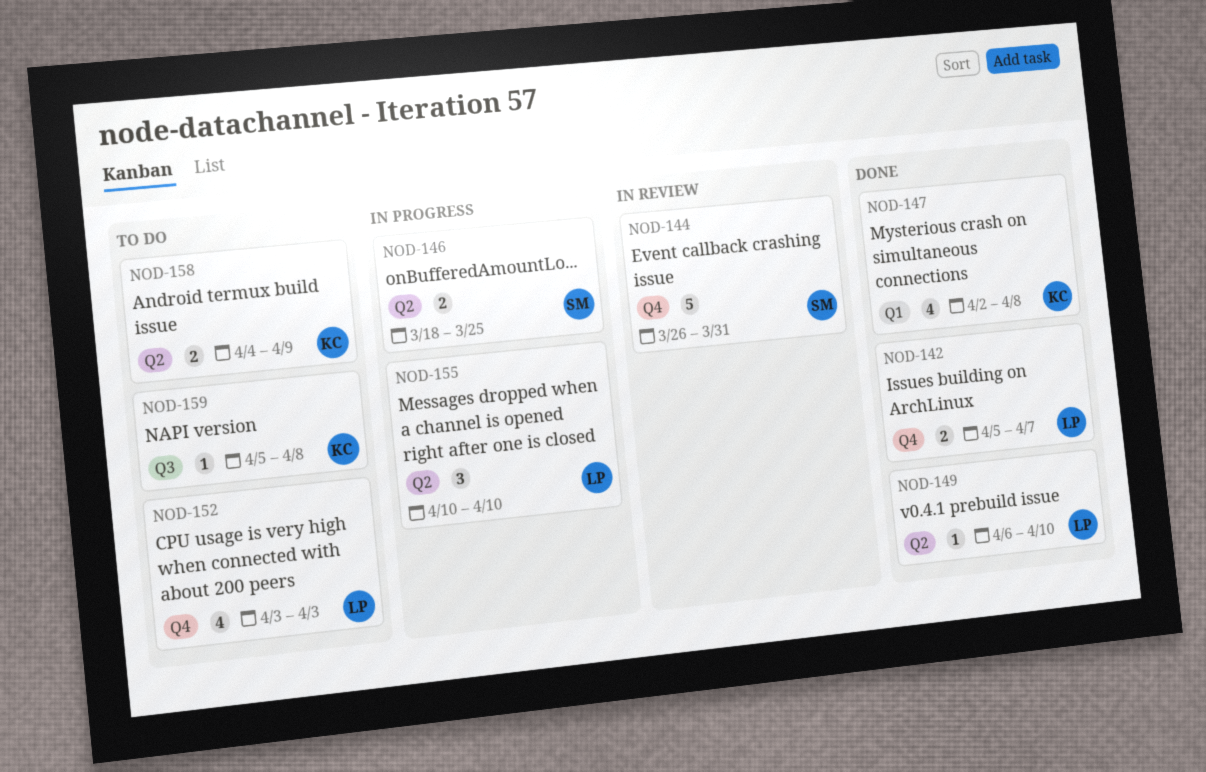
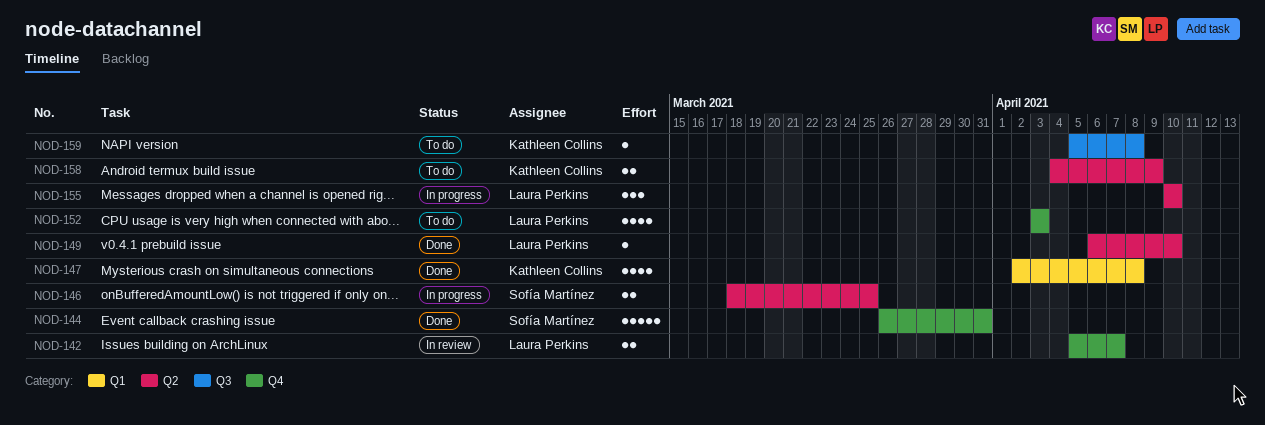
NOD-142, status: Done -> In review
NOD-144, status: In review -> Done

